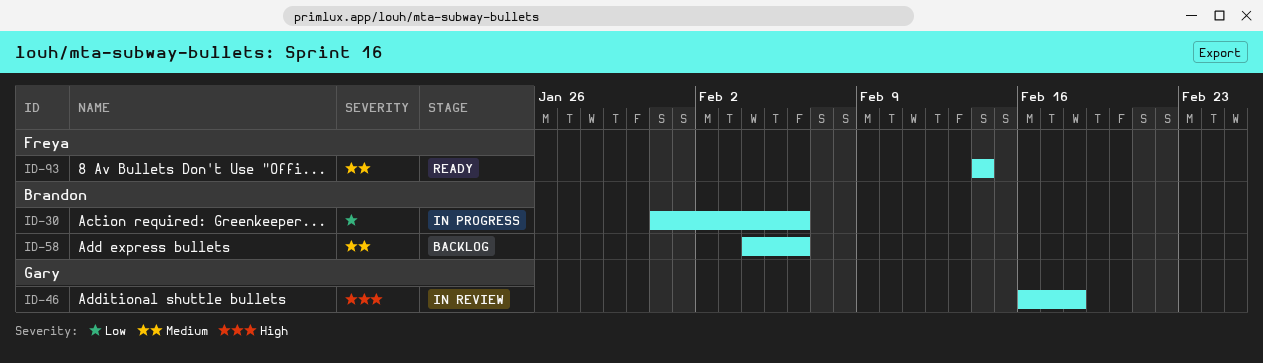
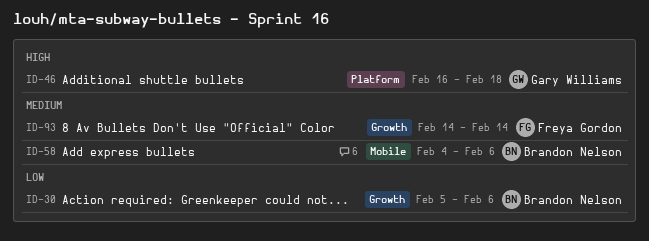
ID-30, start: Jan 31 -> Feb 5

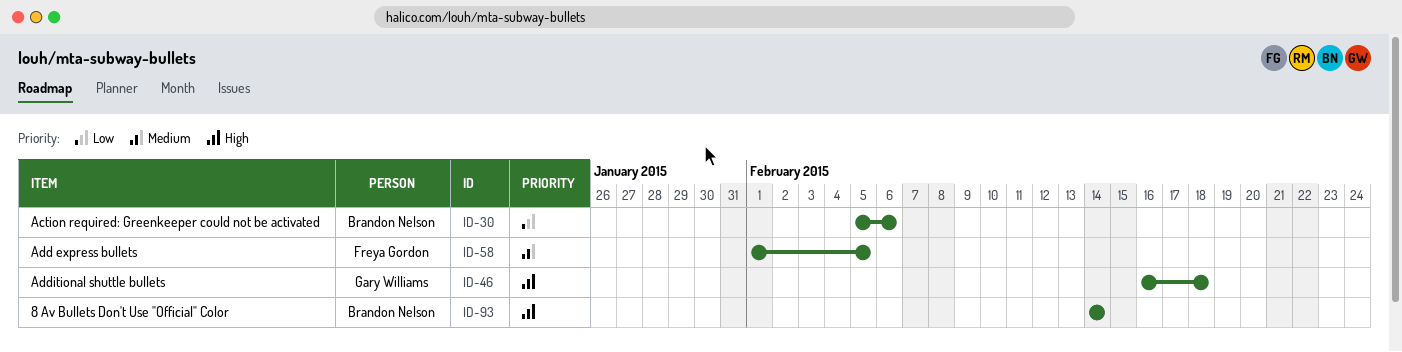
ID-58, owner: Brandon Nelson -> Freya Gordon
ID-58, start: Feb 4 -> Feb 1
ID-58, due: Feb 6 -> Feb 5
ID-93, owner: Freya Gordon -> Brandon Nelson
ID-93, priority: Medium -> High

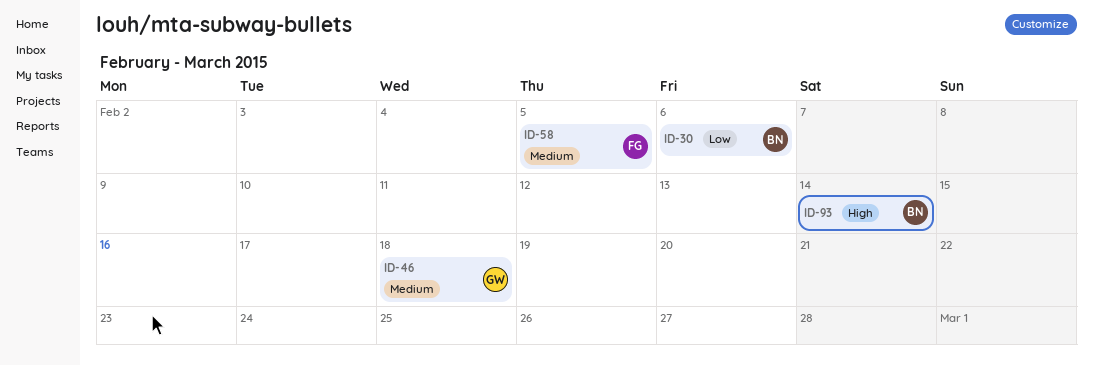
ID-46, priority: High -> Medium

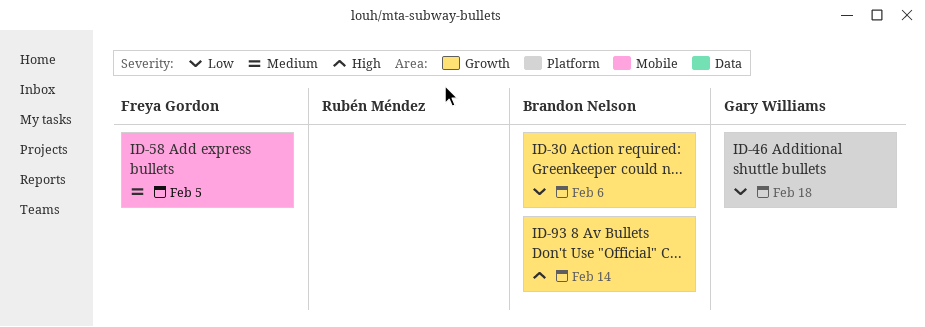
ID-46, priority: Medium -> Low

